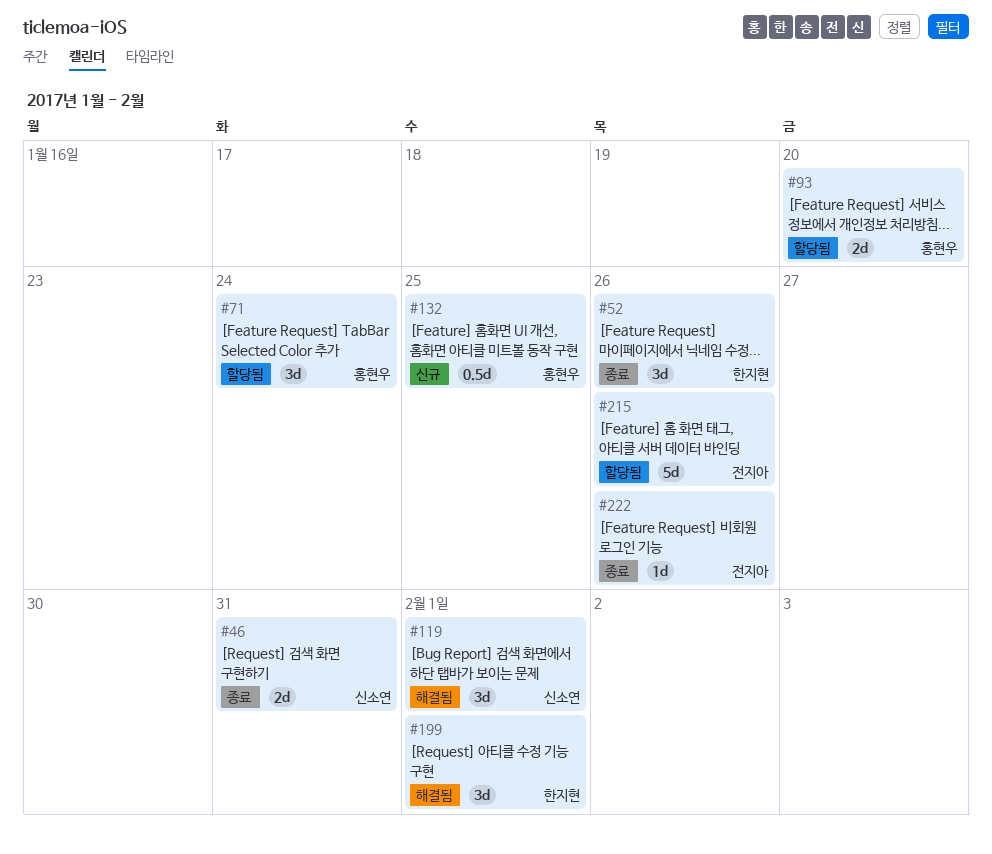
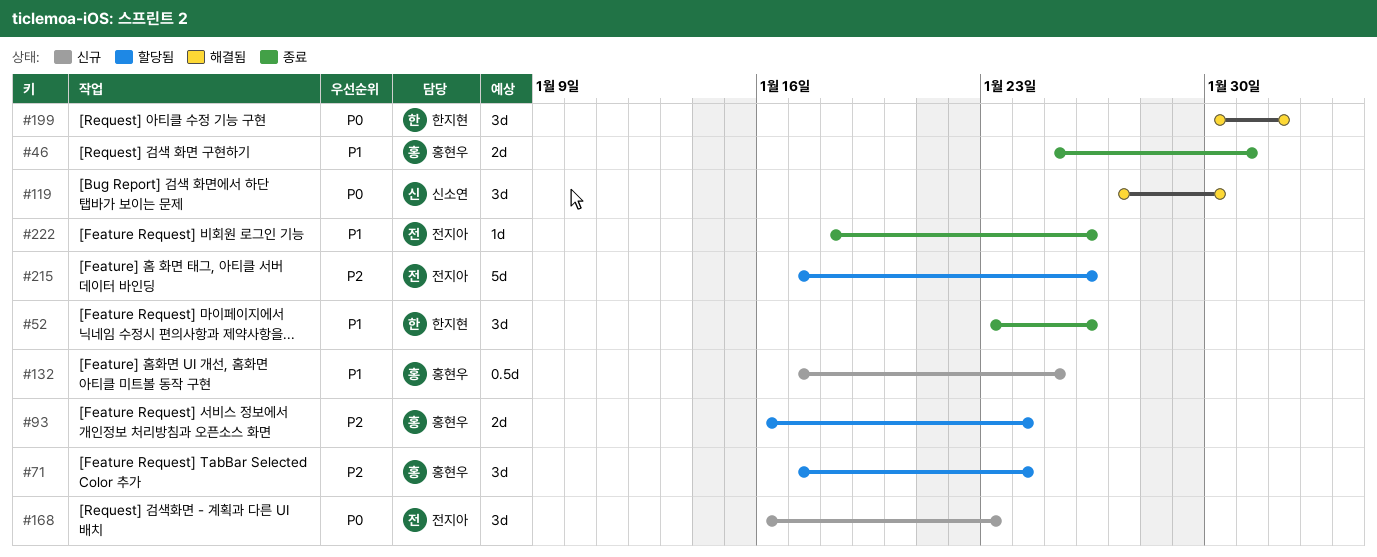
#46, owner: 신소연 -> 홍현우
#93, due: Jan 20 -> Jan 24
#119, due: Feb 1 -> Jan 30
#168: none -> present

